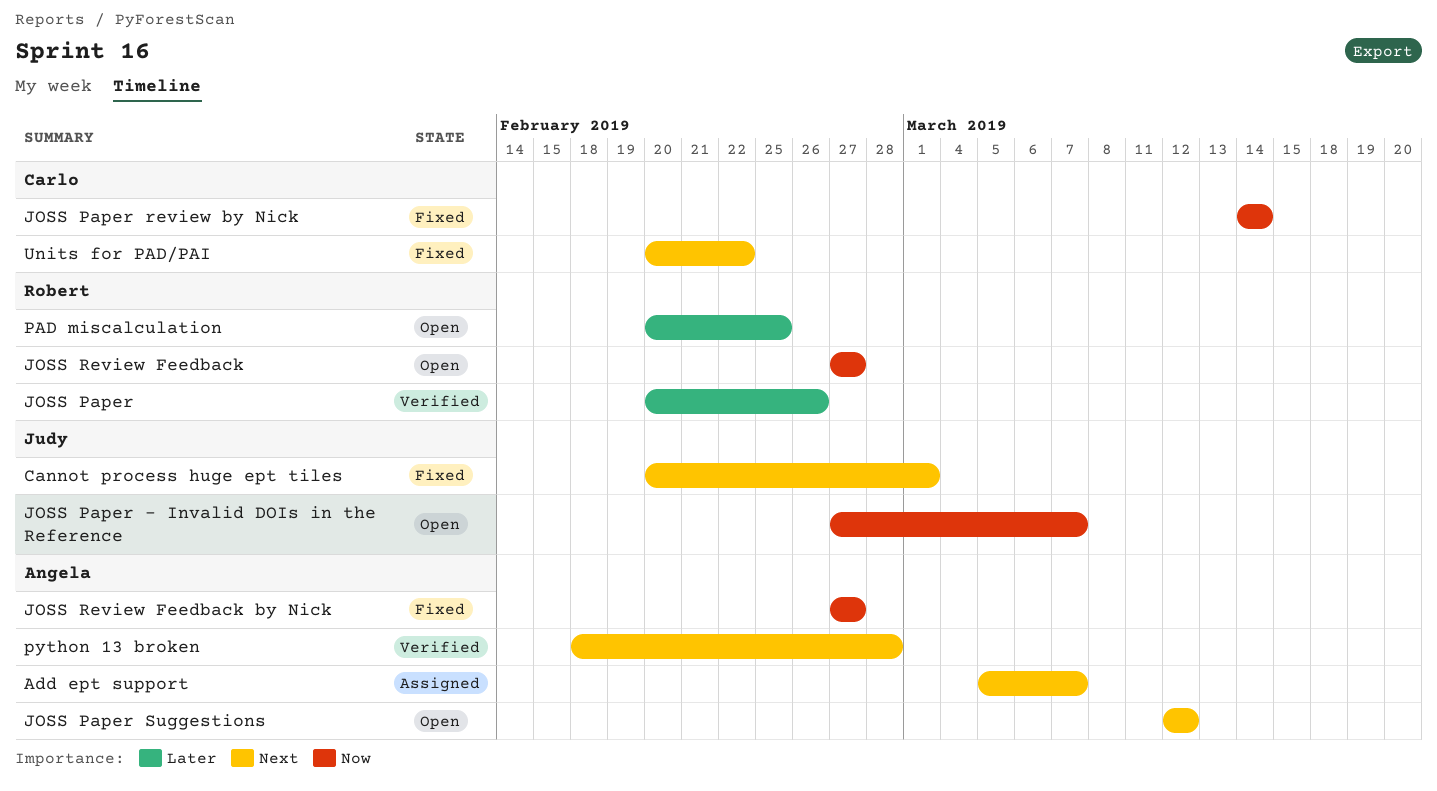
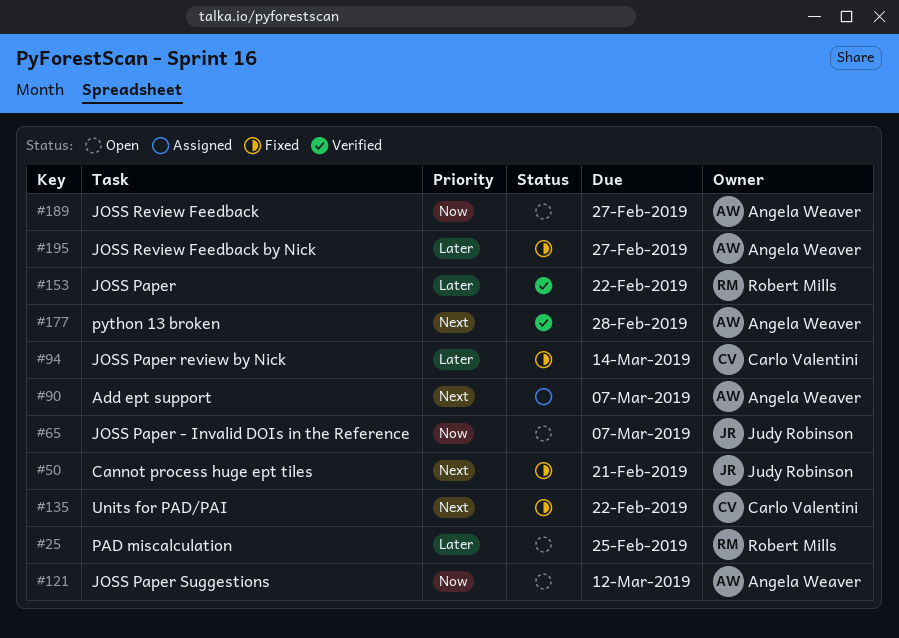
Cannot process huge ept tiles, due: Mar 1 -> Feb 21
JOSS Paper, due: Feb 26 -> Feb 22
JOSS Paper review by Nick, priority: Now -> Later
JOSS Paper Suggestions, priority: Next -> Now
JOSS Review Feedback, owner: Robert Mills -> Angela Weaver
JOSS Review Feedback by Nick, priority: Now -> Later

